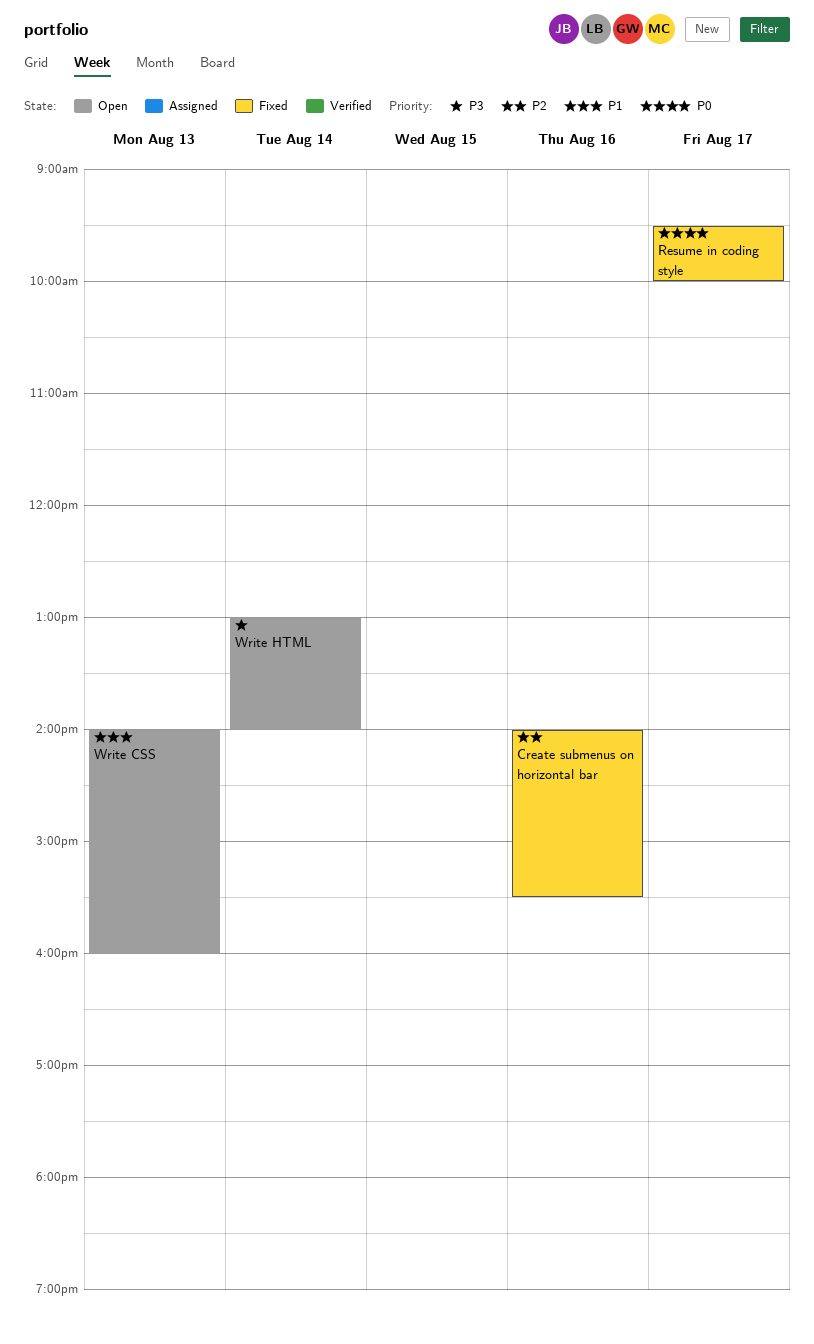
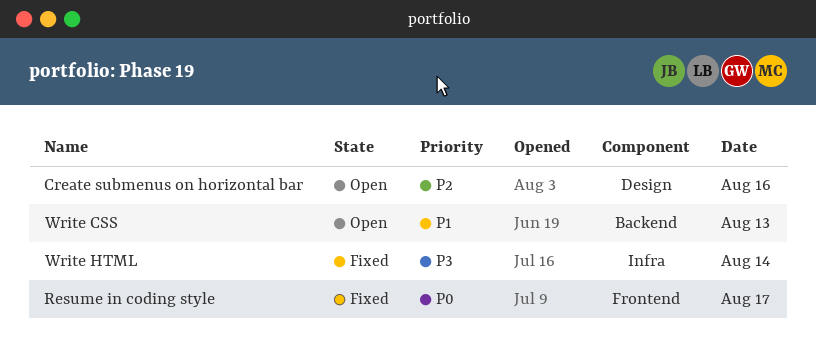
Create submenus on horizontal bar, status: Fixed -> Open
Write HTML, status: Open -> Fixed

